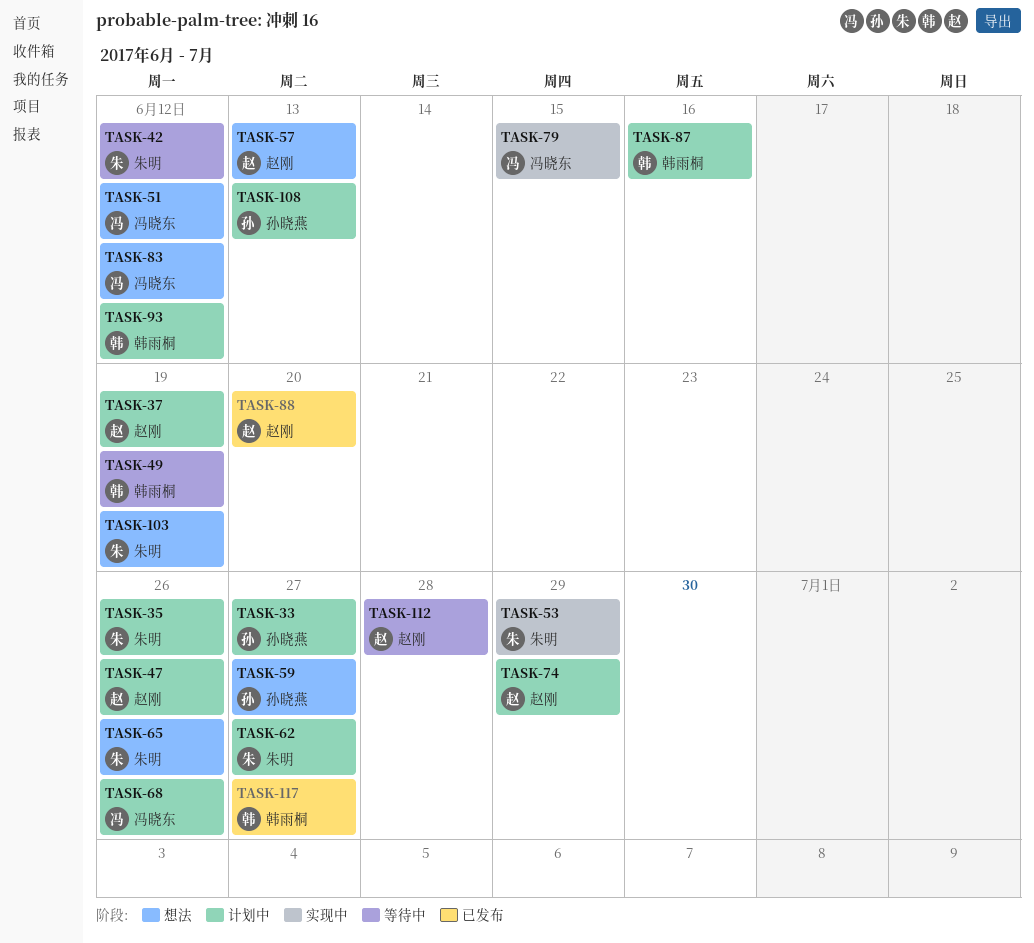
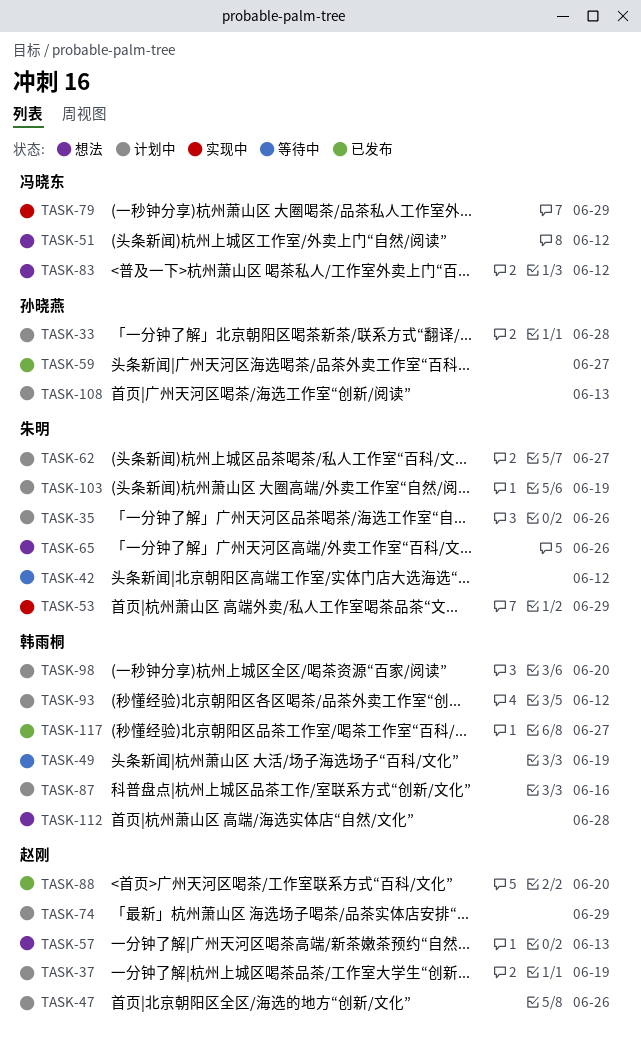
TASK-33, due: Jun 27 -> Jun 28
TASK-59, status: 想法 -> 已发布
TASK-68: present -> none
TASK-79, due: Jun 15 -> Jun 29
TASK-98: none -> present
TASK-103, status: 想法 -> 计划中
TASK-112, status: 等待中 -> 想法
TASK-112, owner: 赵刚 -> 韩雨桐

